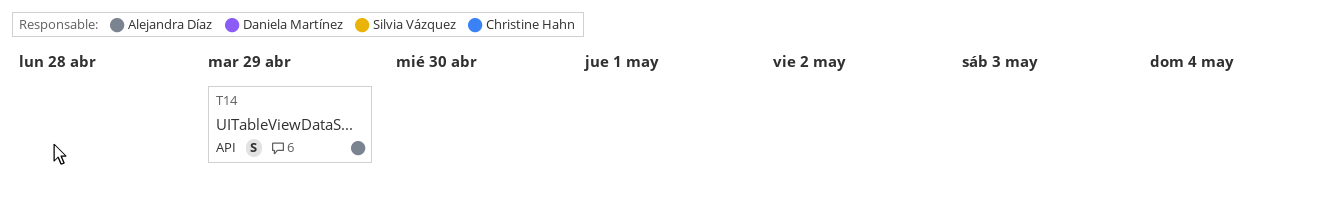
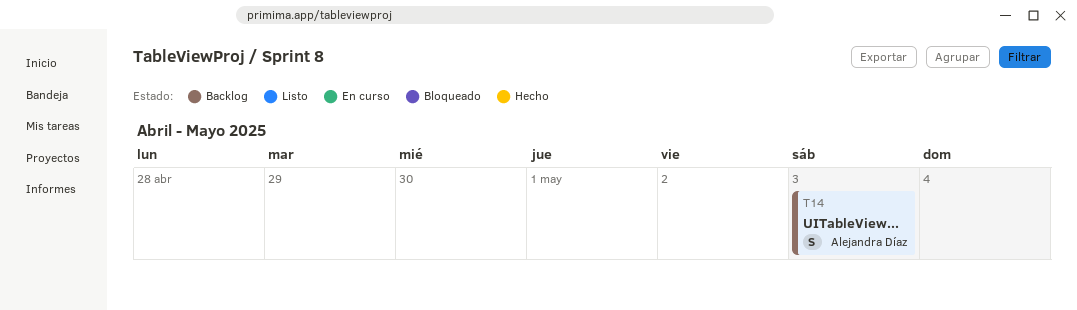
T14, due: Apr 29 -> May 3

